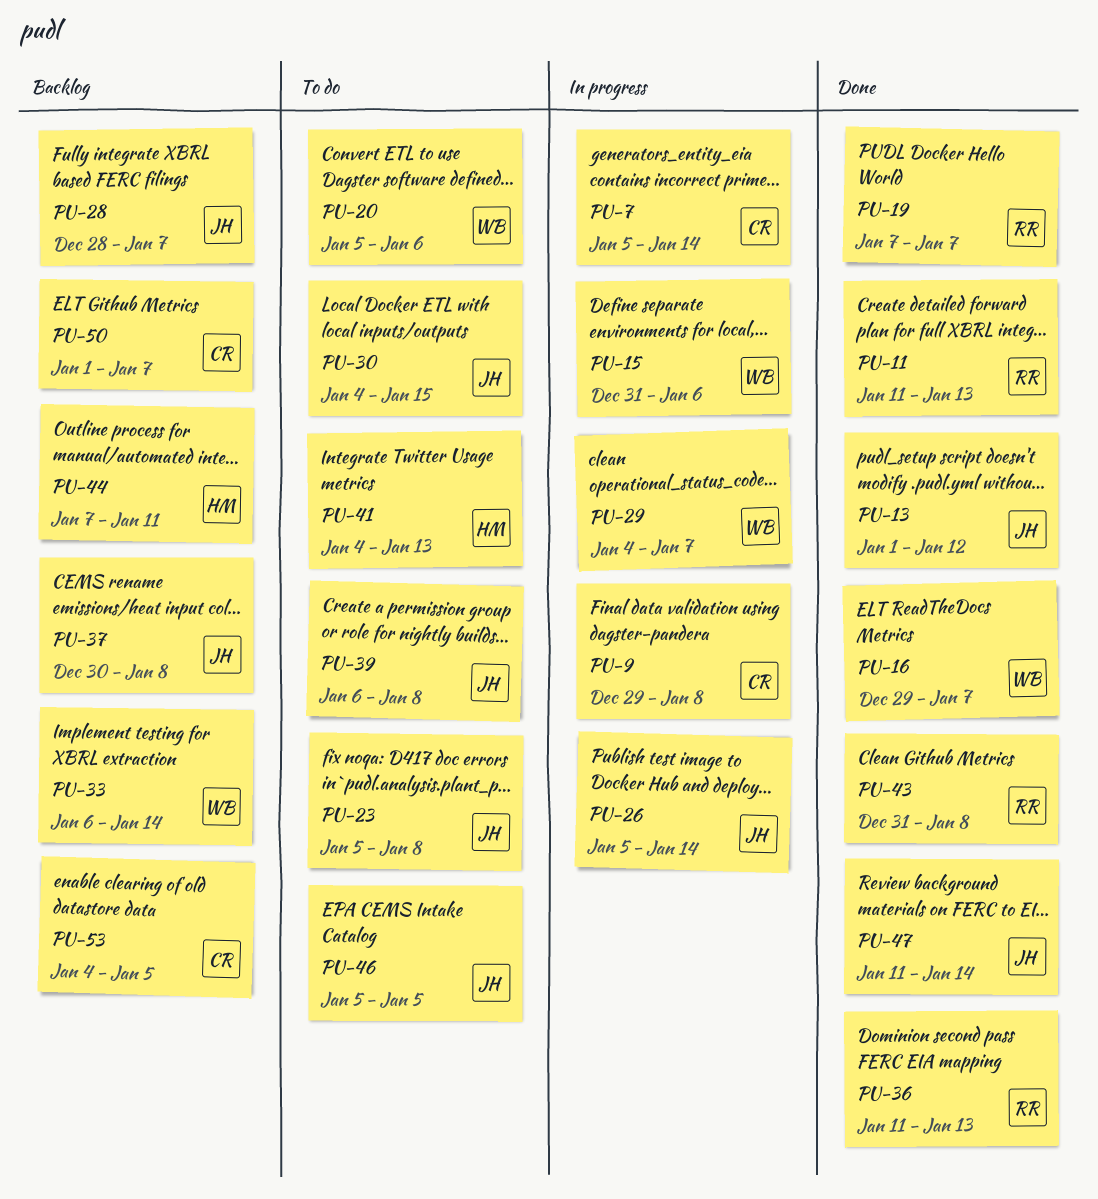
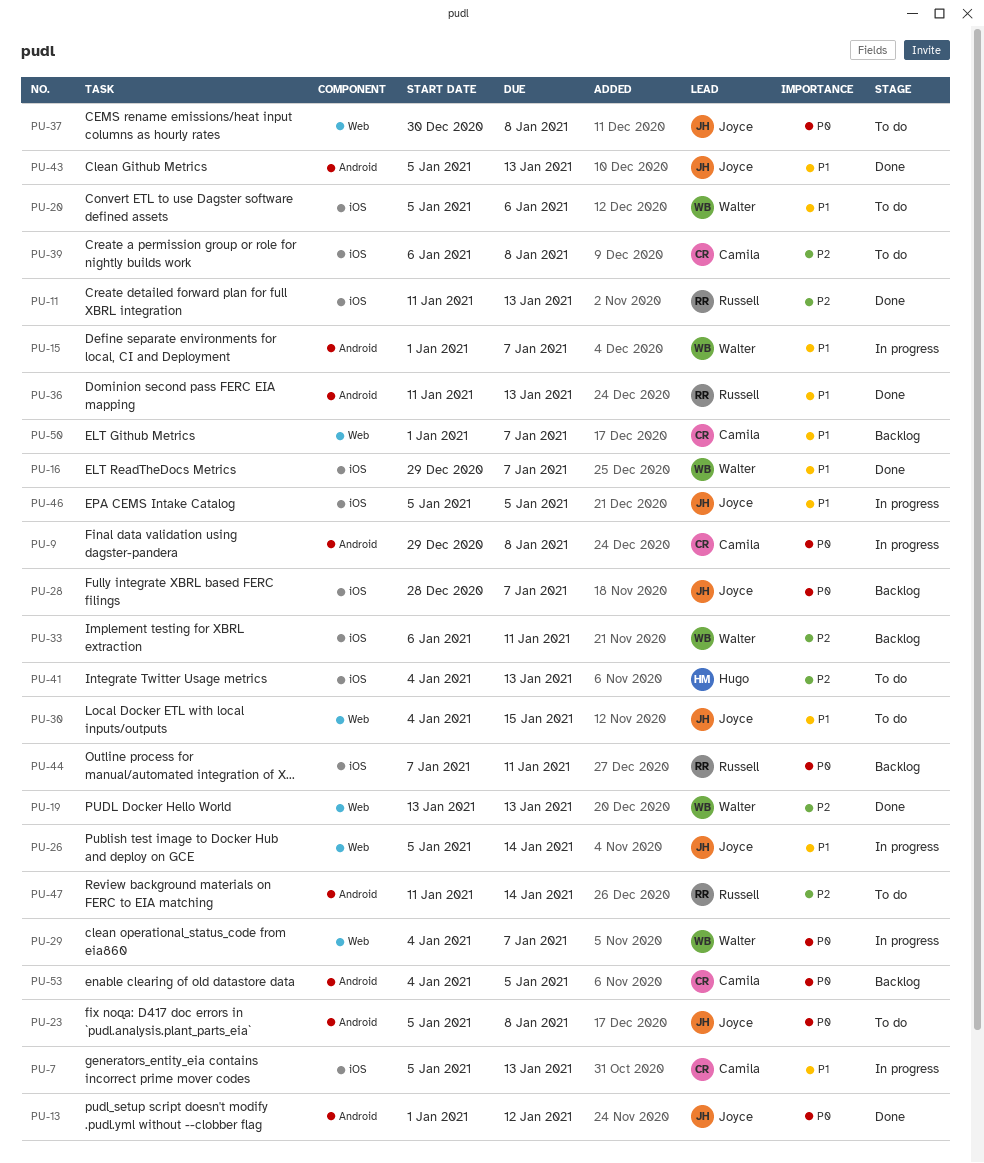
PU-7, due: Jan 14 -> Jan 13
PU-15, start: Dec 31 -> Jan 1
PU-15, due: Jan 6 -> Jan 7
PU-19, owner: Russell -> Walter
PU-19, start: Jan 7 -> Jan 13
PU-19, due: Jan 7 -> Jan 13
PU-33, due: Jan 14 -> Jan 11
PU-37, status: Backlog -> To do
PU-39, owner: Joyce -> Camila
PU-43, owner: Russell -> Joyce
PU-43, start: Dec 31 -> Jan 5
PU-43, due: Jan 8 -> Jan 13
PU-44, owner: Hugo -> Russell
PU-46, status: To do -> In progress
PU-47, status: Done -> To do
PU-47, owner: Joyce -> Russell

